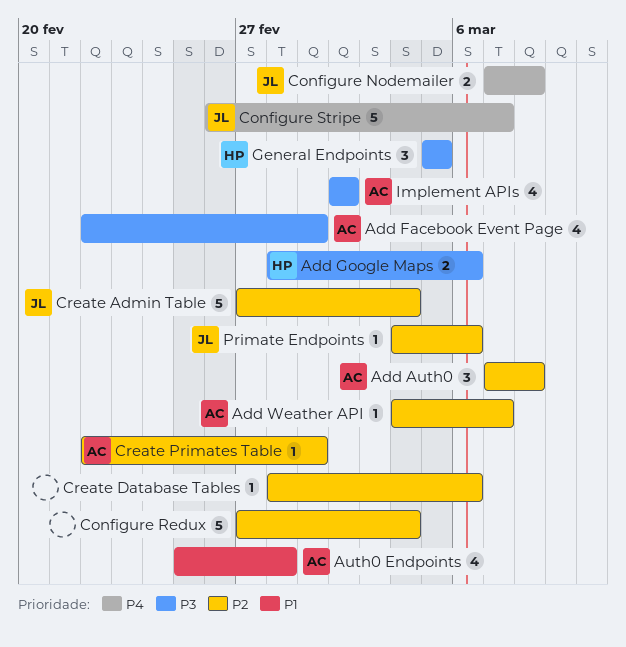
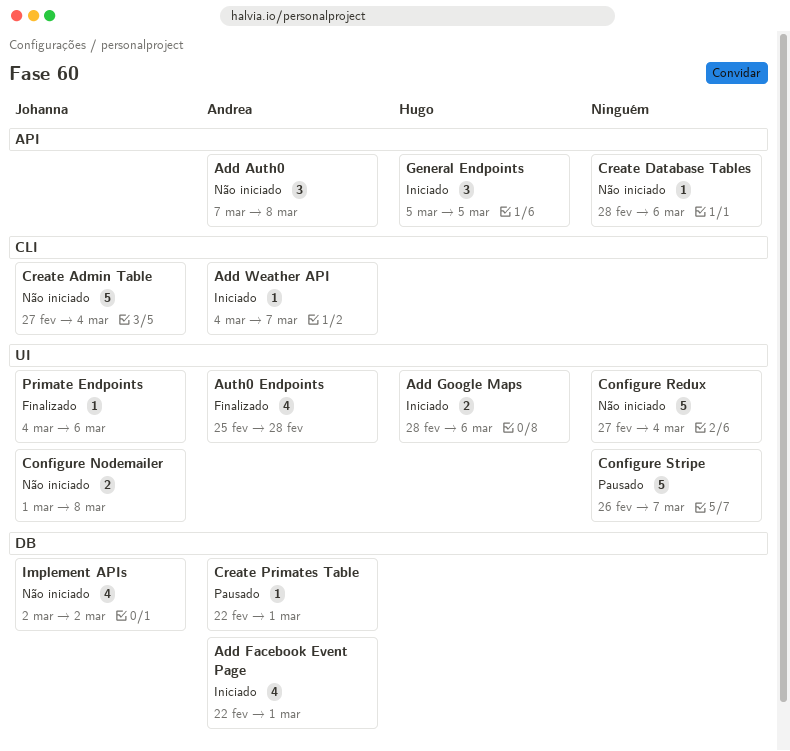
Configure Nodemailer, start: Mar 7 -> Mar 1
Configure Stripe, owner: Johanna -> none
Implement APIs, owner: Andrea -> Johanna

